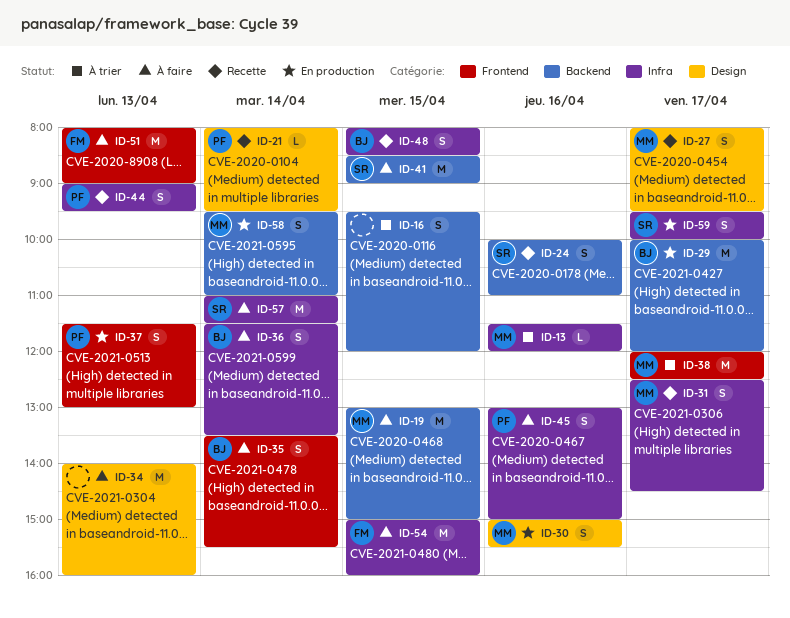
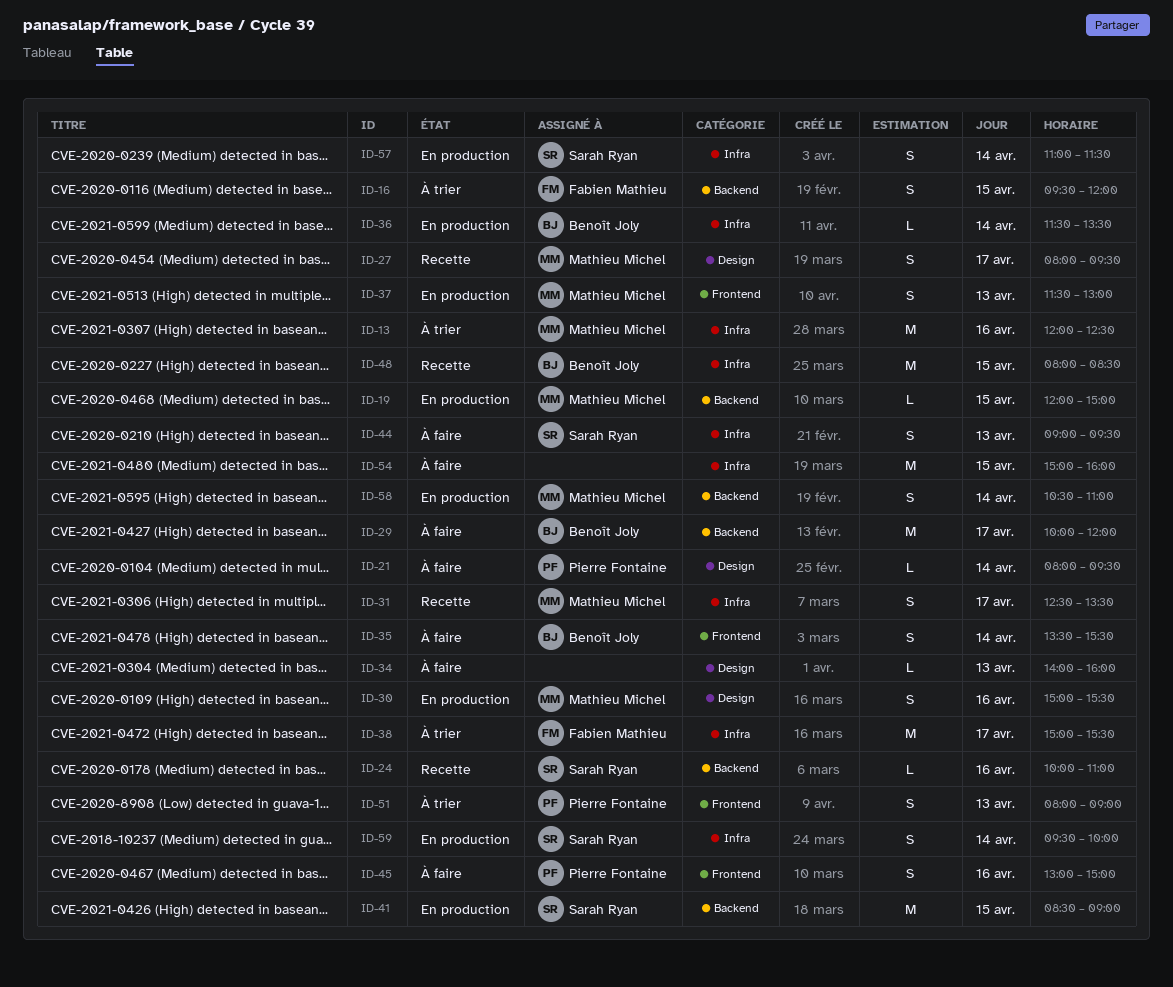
ID-13, estimate: L -> M
ID-13, begins: 11:30 -> 12:00
ID-13, ends: 12:00 -> 12:30
ID-16, owner: none -> Fabien Mathieu
ID-19, status: À faire -> En production
ID-19, estimate: M -> L
ID-19, begins: 13:00 -> 12:00
ID-21, status: Recette -> À faire
ID-24, estimate: S -> L
ID-29, status: En production -> À faire
ID-31, ends: 14:30 -> 13:30
ID-34, estimate: M -> L
ID-36, status: À faire -> En production
ID-36, estimate: S -> L
ID-37, owner: Pierre Fontaine -> Mathieu Michel
ID-38, owner: Mathieu Michel -> Fabien Mathieu
ID-38, label: Frontend -> Infra
ID-38, begins: 12:00 -> 15:00
ID-38, ends: 12:30 -> 15:30
ID-41, status: À faire -> En production
ID-44, status: Recette -> À faire
ID-44, owner: Pierre Fontaine -> Sarah Ryan
ID-45, label: Infra -> Frontend
ID-48, estimate: S -> M
ID-51, status: À faire -> À trier
ID-51, owner: Fabien Mathieu -> Pierre Fontaine
ID-51, estimate: M -> S
ID-54, owner: Fabien Mathieu -> none
ID-57, status: À faire -> En production
ID-57, estimate: M -> S
ID-58, begins: 09:30 -> 10:30
ID-59, day: Apr 17 -> Apr 14

